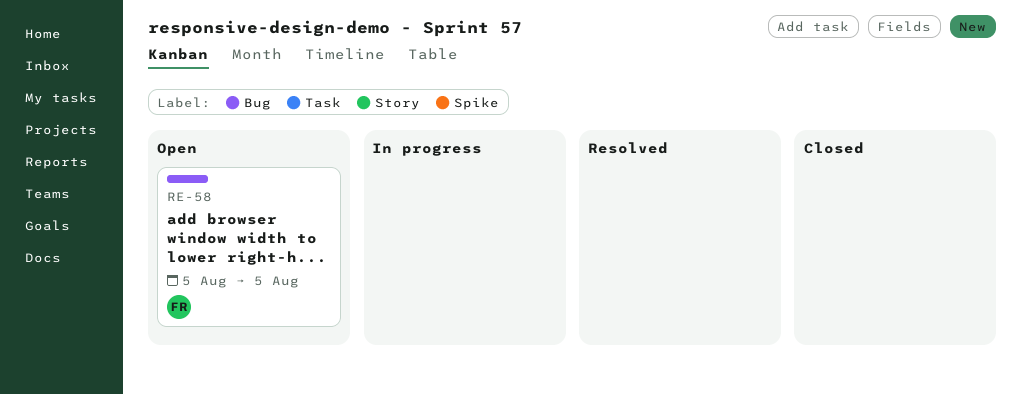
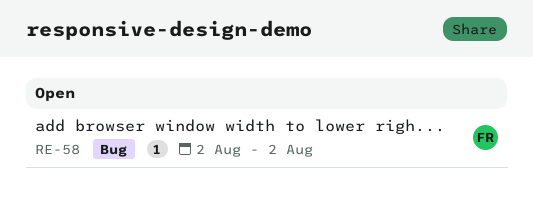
RE-58, start: Aug 5 -> Aug 2
RE-58, due: Aug 5 -> Aug 2

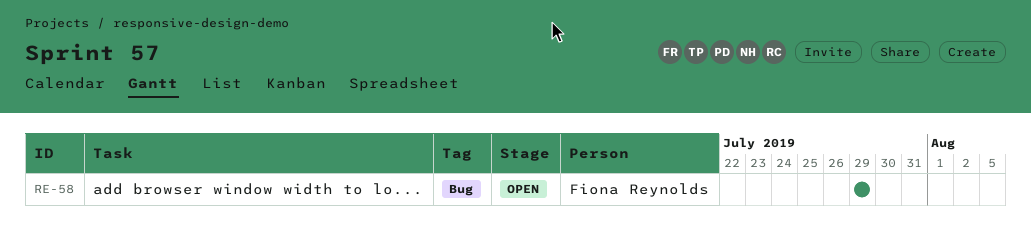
RE-58, start: Aug 2 -> Jul 29
RE-58, due: Aug 2 -> Jul 29

